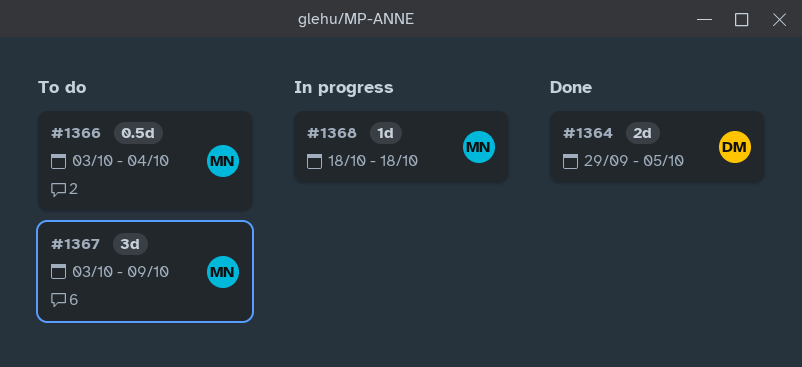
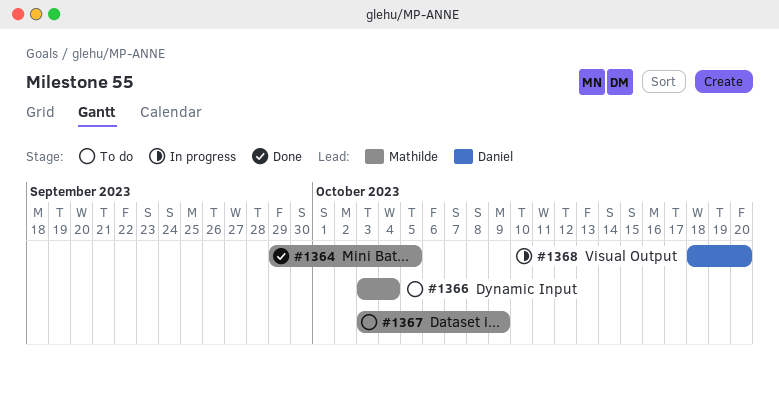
#1364, owner: Daniel -> Mathilde
#1368, owner: Mathilde -> Daniel
#1368, due: Oct 18 -> Oct 20

